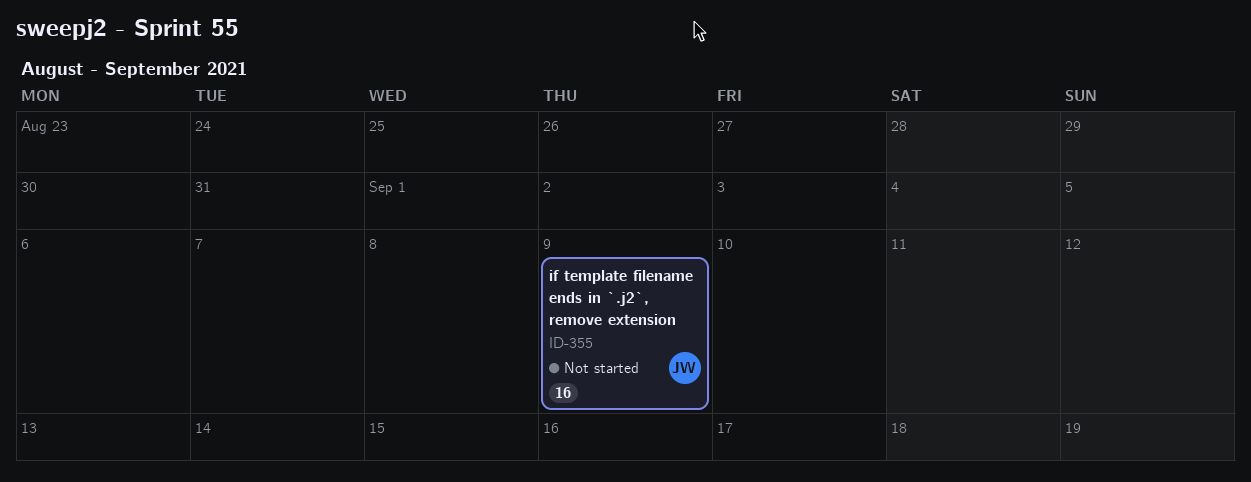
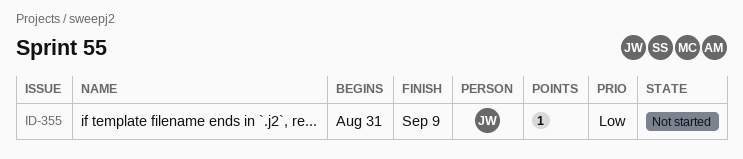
ID-355, estimate: 16 -> 1

